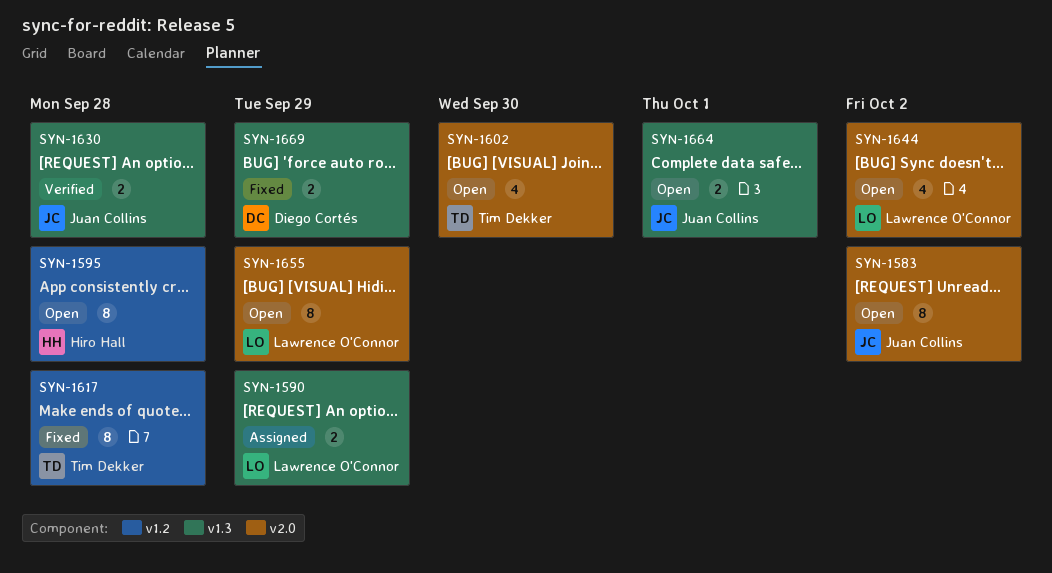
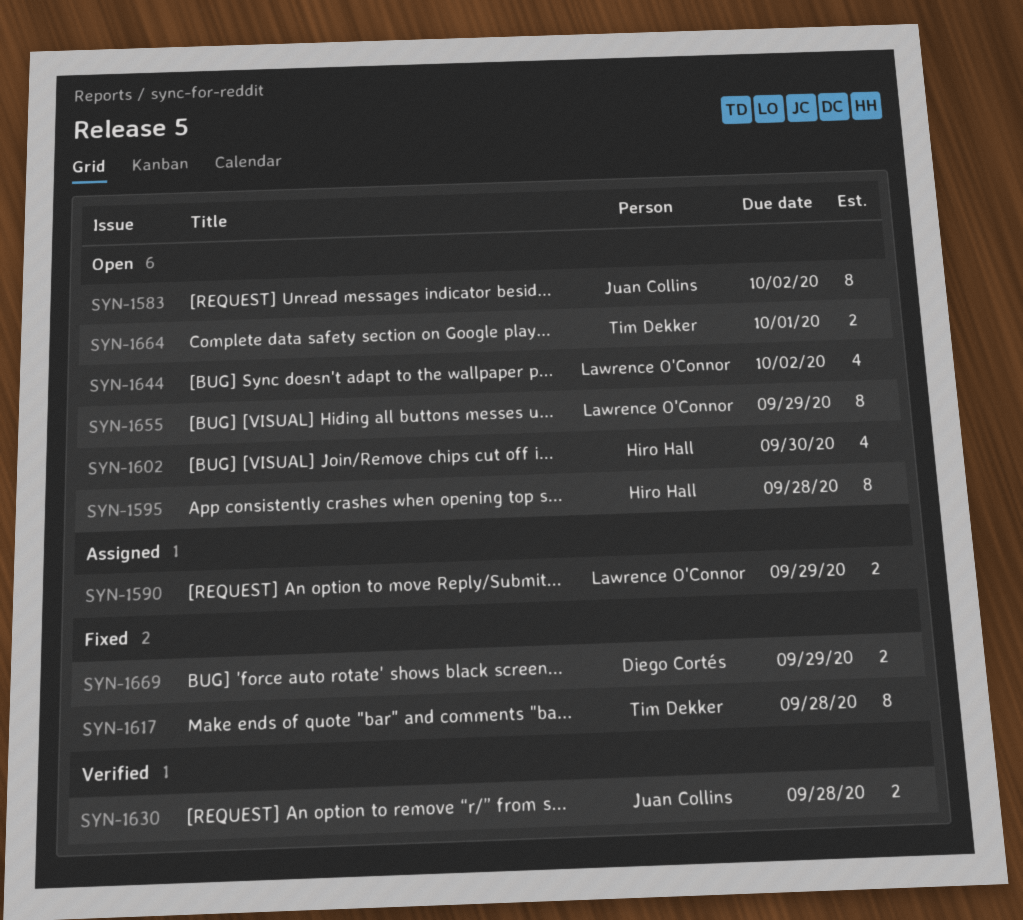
SYN-1602, owner: Tim Dekker -> Hiro Hall
SYN-1664, owner: Juan Collins -> Tim Dekker

